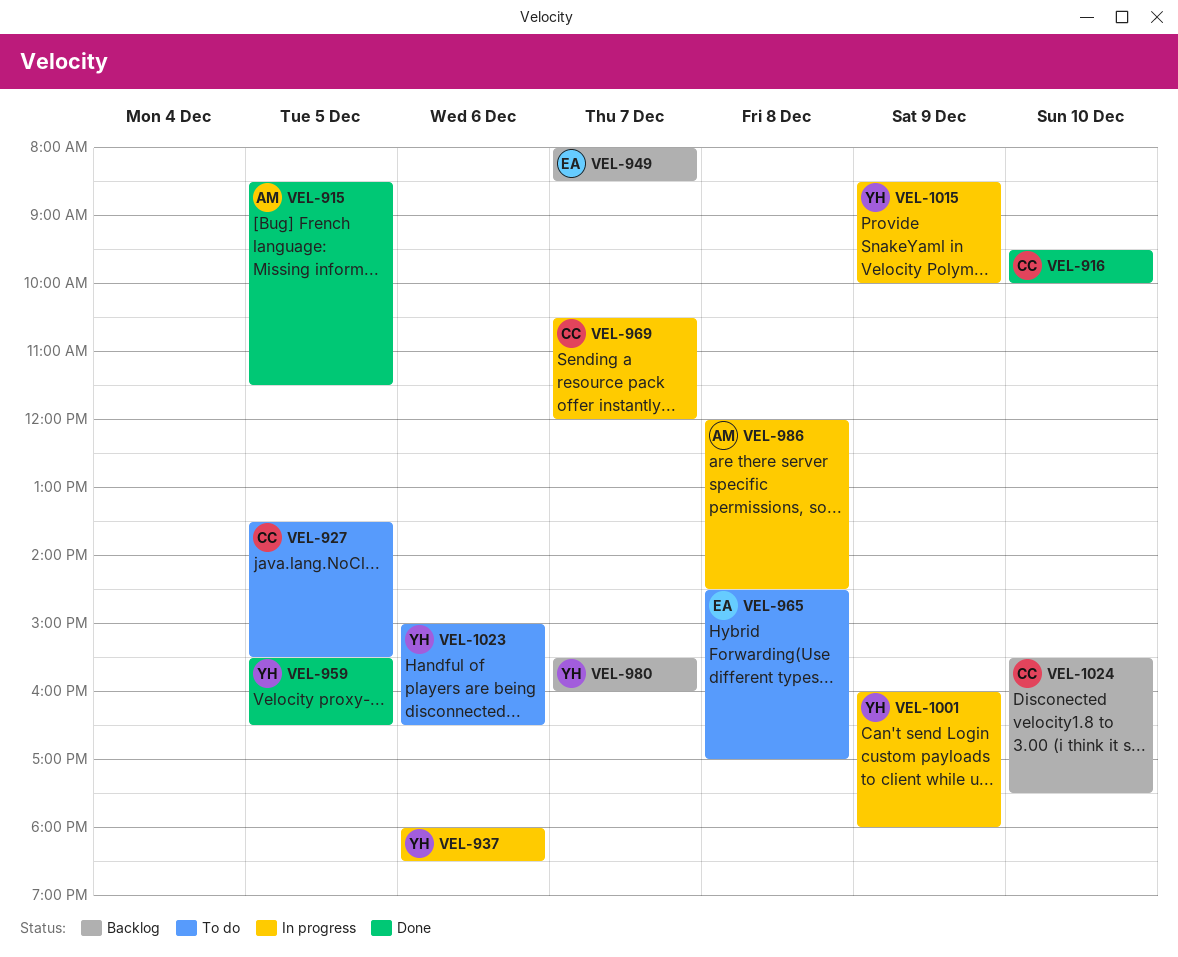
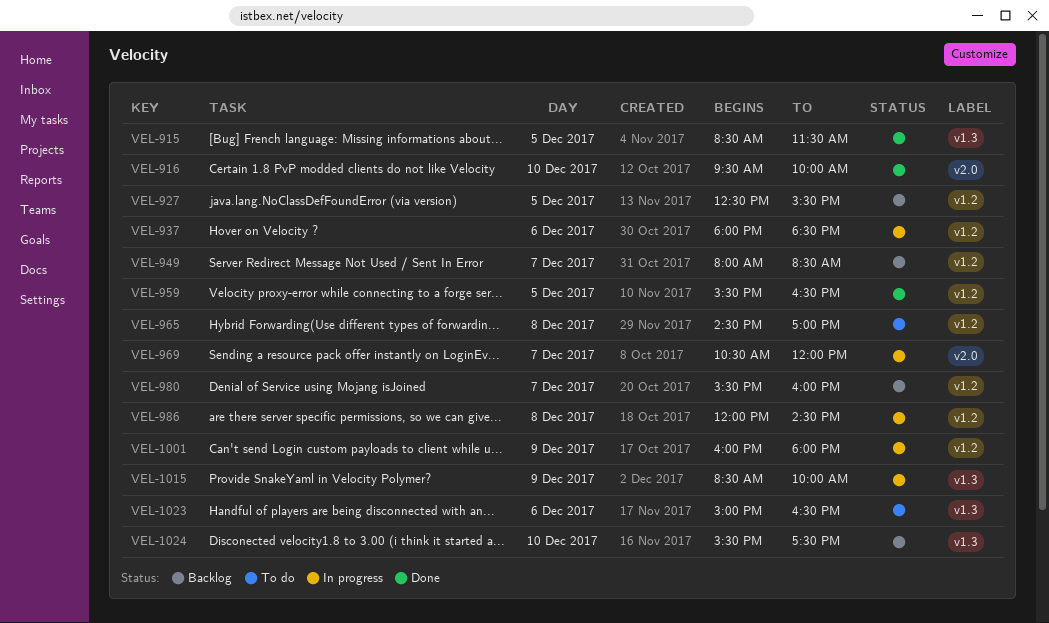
VEL-927, status: To do -> Backlog
VEL-927, begins: 13:30 -> 12:30

